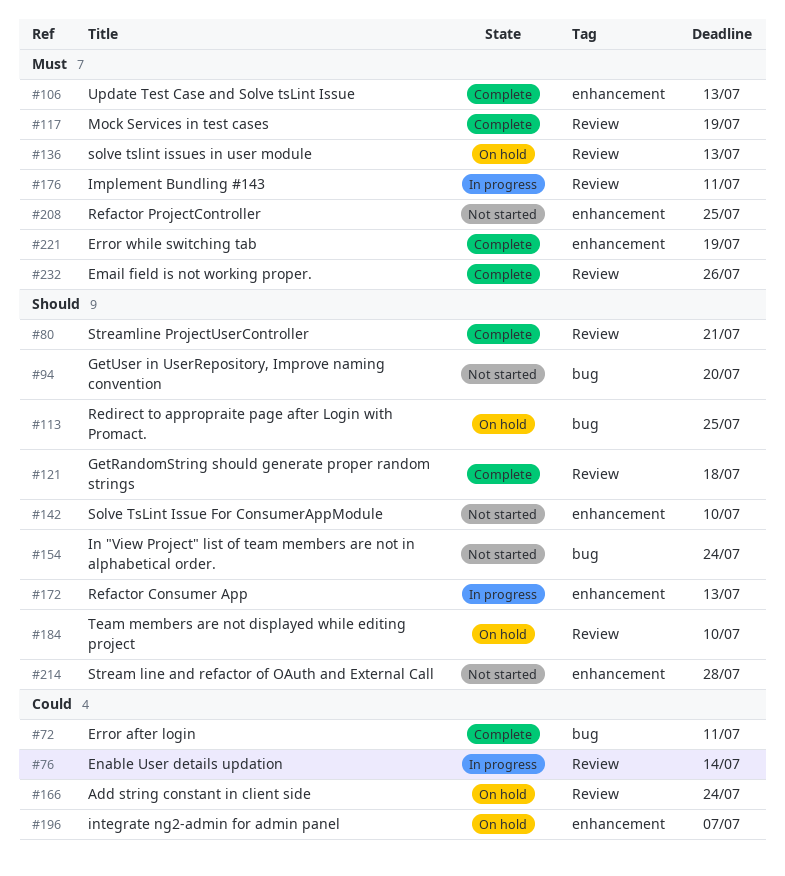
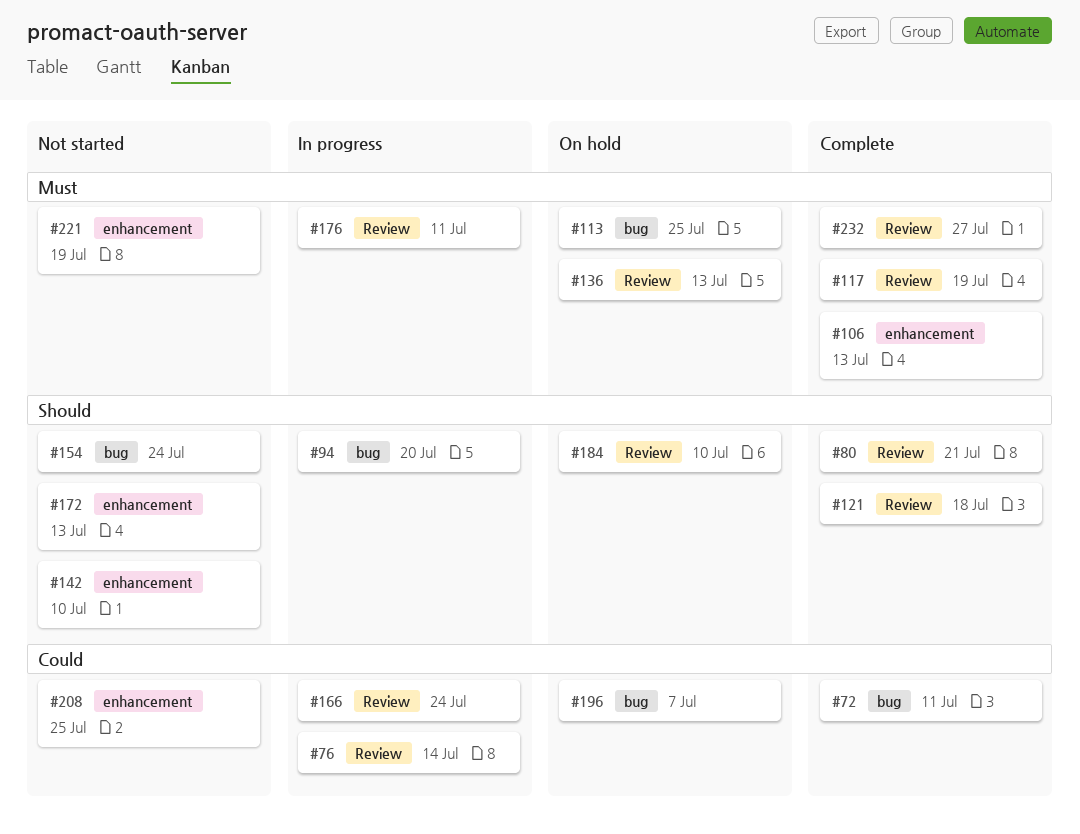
#94, status: Not started -> In progress
#113, priority: Should -> Must
#166, status: On hold -> In progress
#172, status: In progress -> Not started
#196, label: enhancement -> bug
#208, priority: Must -> Could
#214: present -> none
#221, status: Complete -> Not started
#232, due: Jul 26 -> Jul 27

